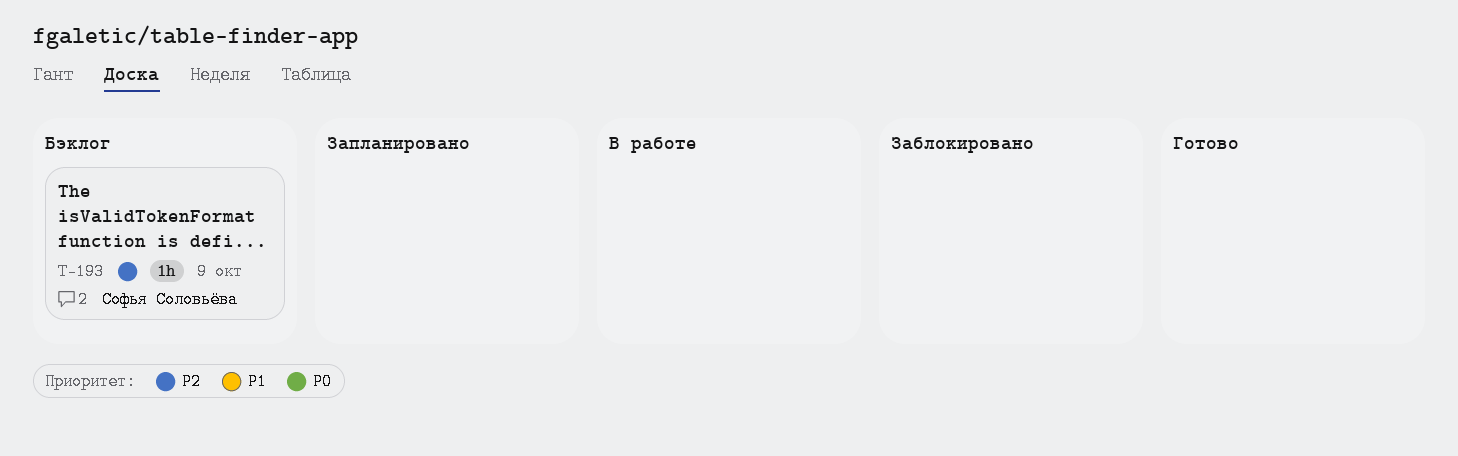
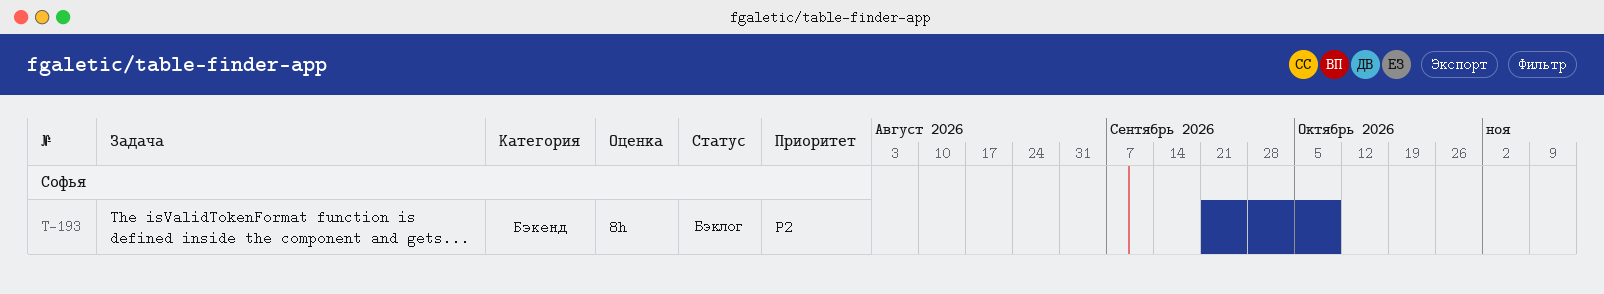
T-193, estimate: 1h -> 8h

